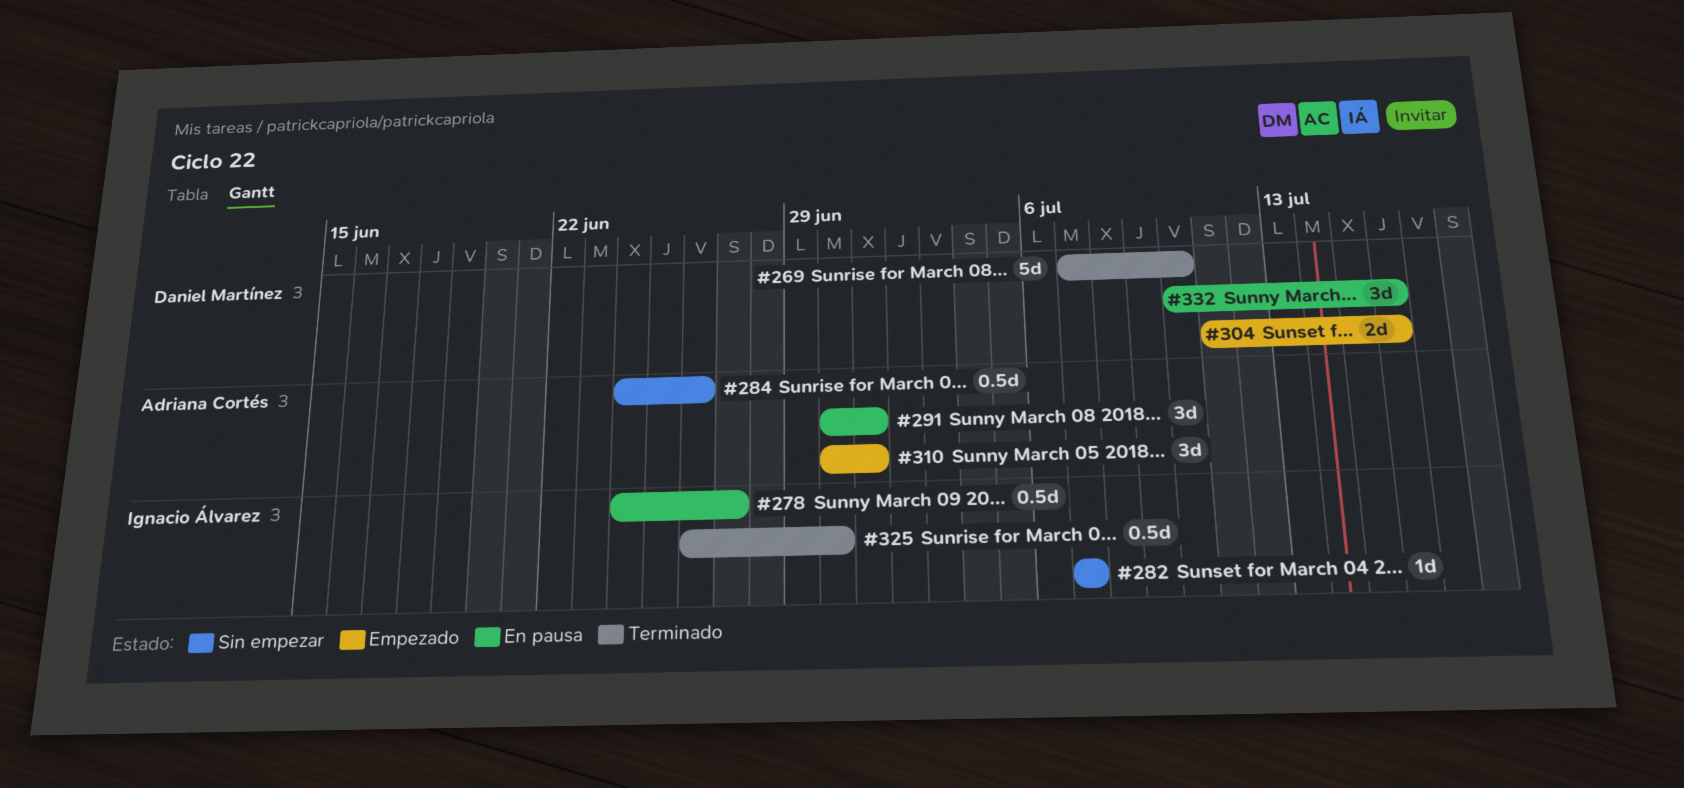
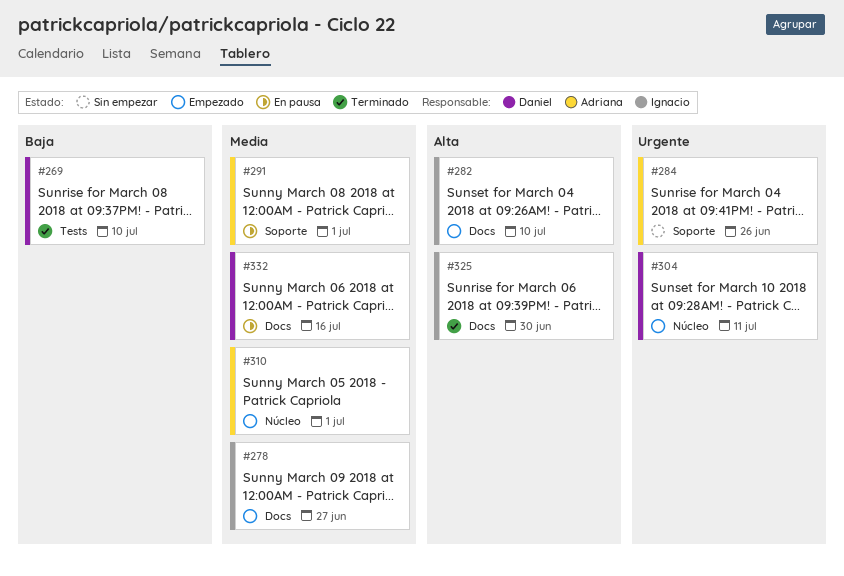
#278, status: En pausa -> Empezado
#282, status: Sin empezar -> Empezado
#282, due: Jul 7 -> Jul 10
#304, due: Jul 16 -> Jul 11

